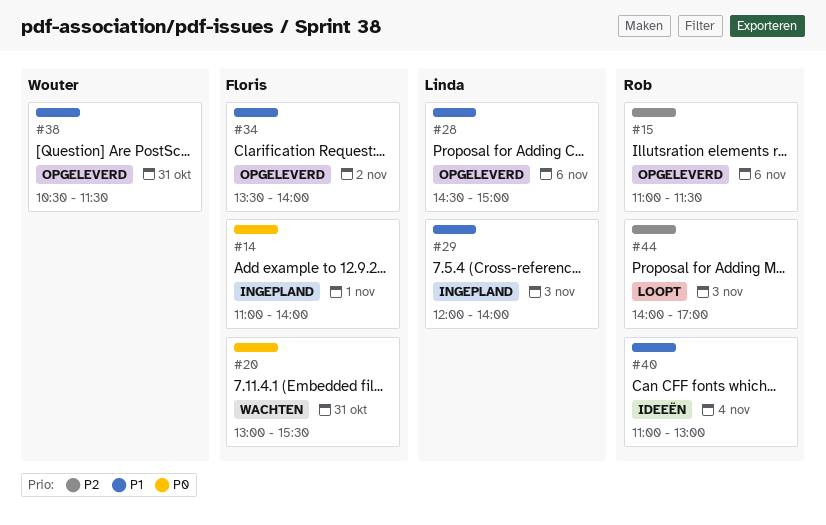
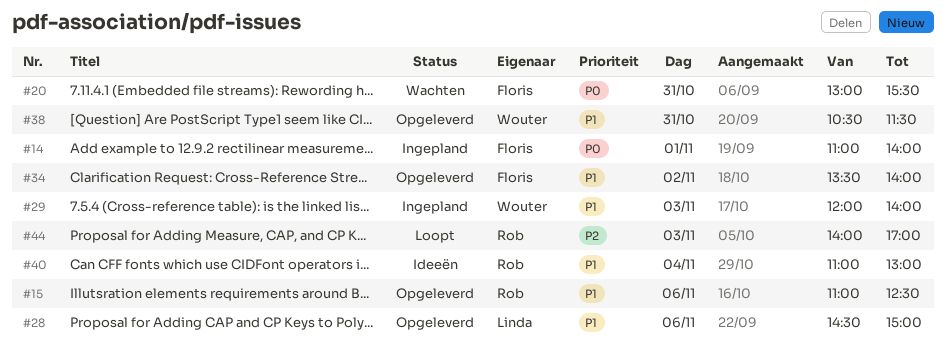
#15, priority: P2 -> P1
#15, ends: 11:30 -> 12:30
#29, owner: Linda -> Wouter

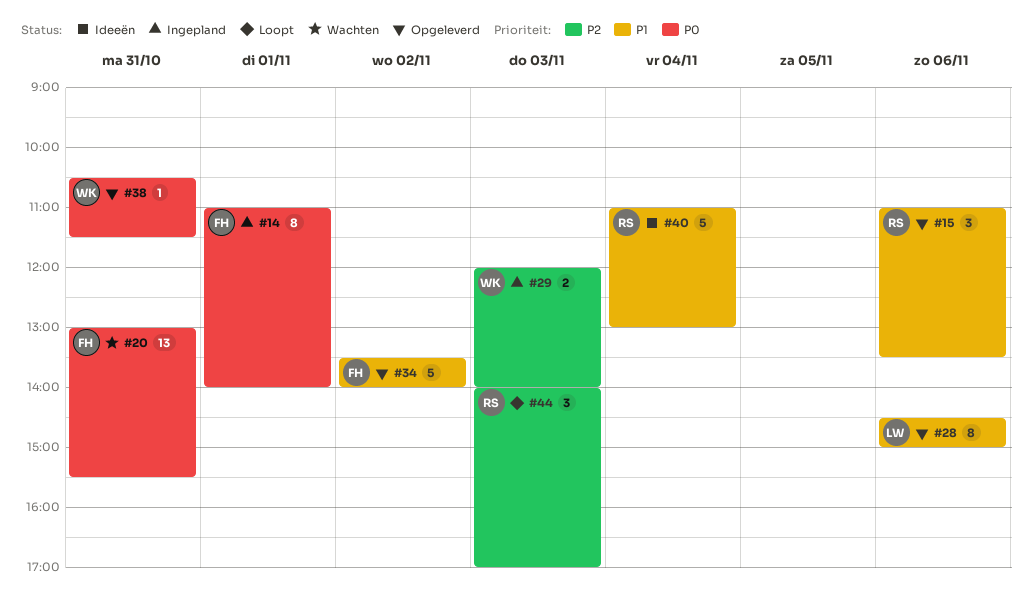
#15, ends: 12:30 -> 13:30
#29, priority: P1 -> P2
#38, priority: P1 -> P0

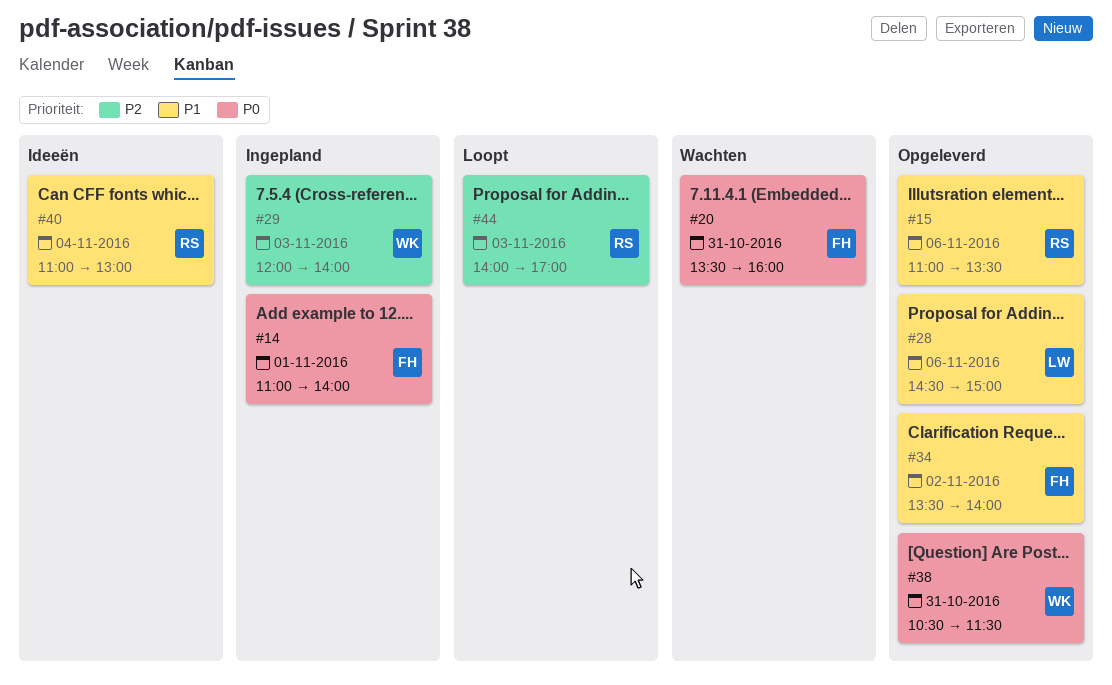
#20, begins: 13:00 -> 13:30
#20, ends: 15:30 -> 16:00

